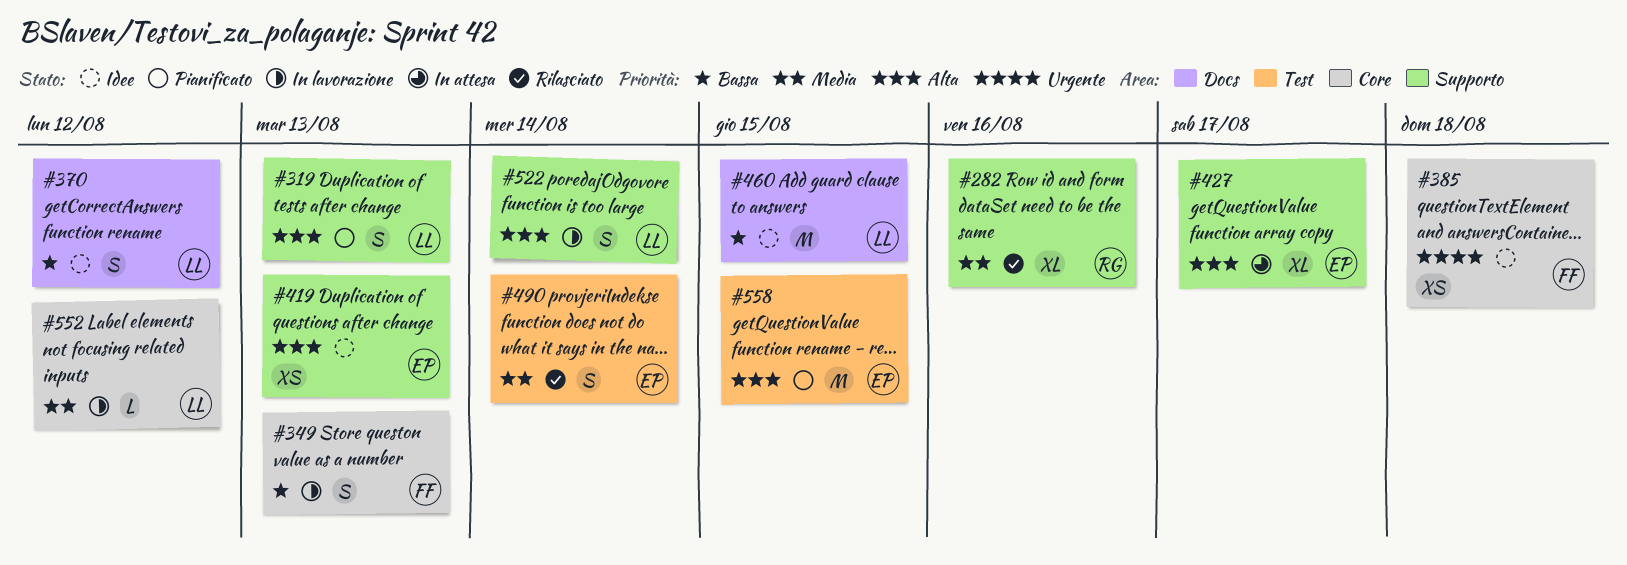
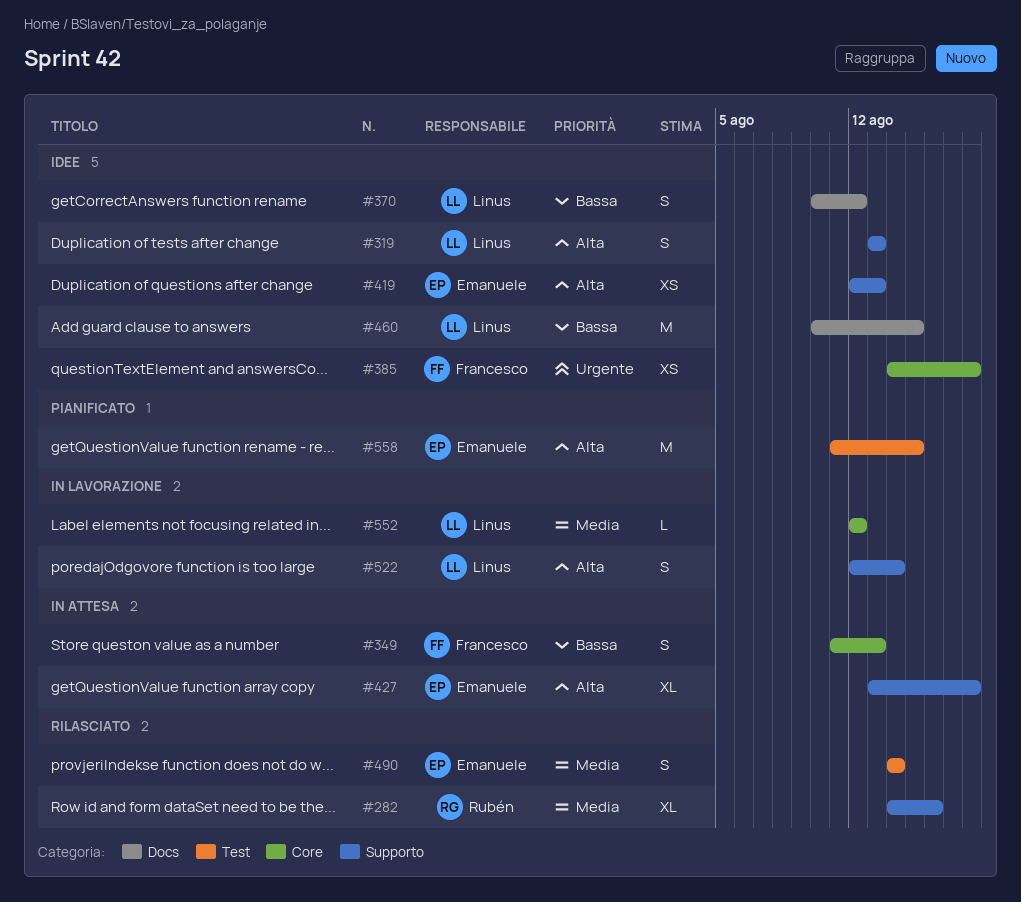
#319, status: Pianificato -> Idee
#349, status: In lavorazione -> In attesa
#427, due: Aug 17 -> Aug 18

